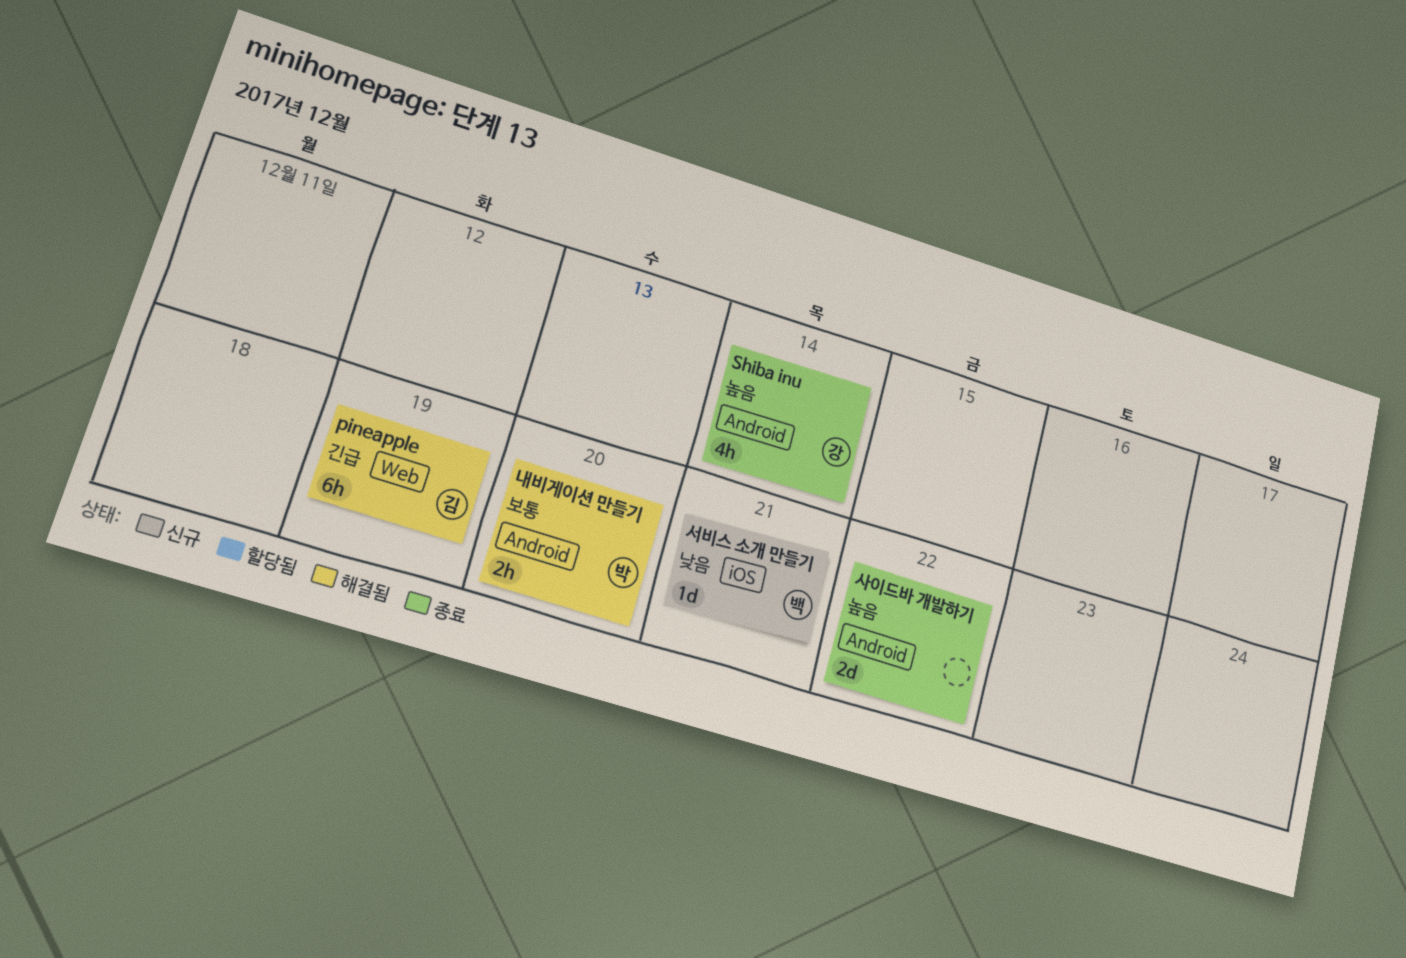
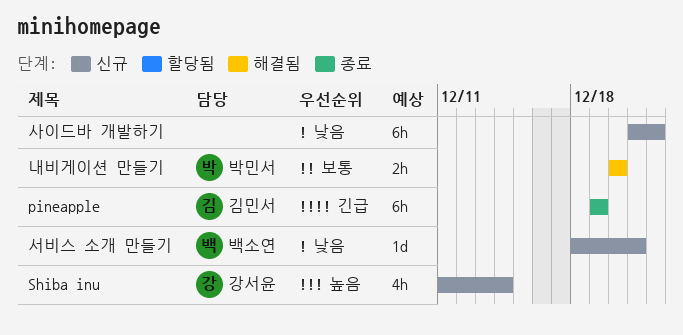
pineapple, status: 해결됨 -> 종료
Shiba inu, status: 종료 -> 신규
사이드바 개발하기, status: 종료 -> 신규
사이드바 개발하기, priority: 높음 -> 낮음
사이드바 개발하기, estimate: 2d -> 6h

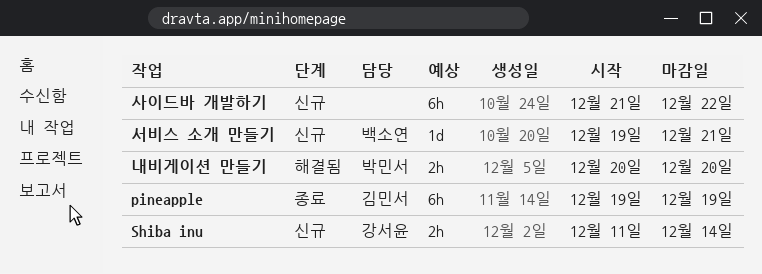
Shiba inu, estimate: 4h -> 2h
서비스 소개 만들기, start: Dec 18 -> Dec 19

